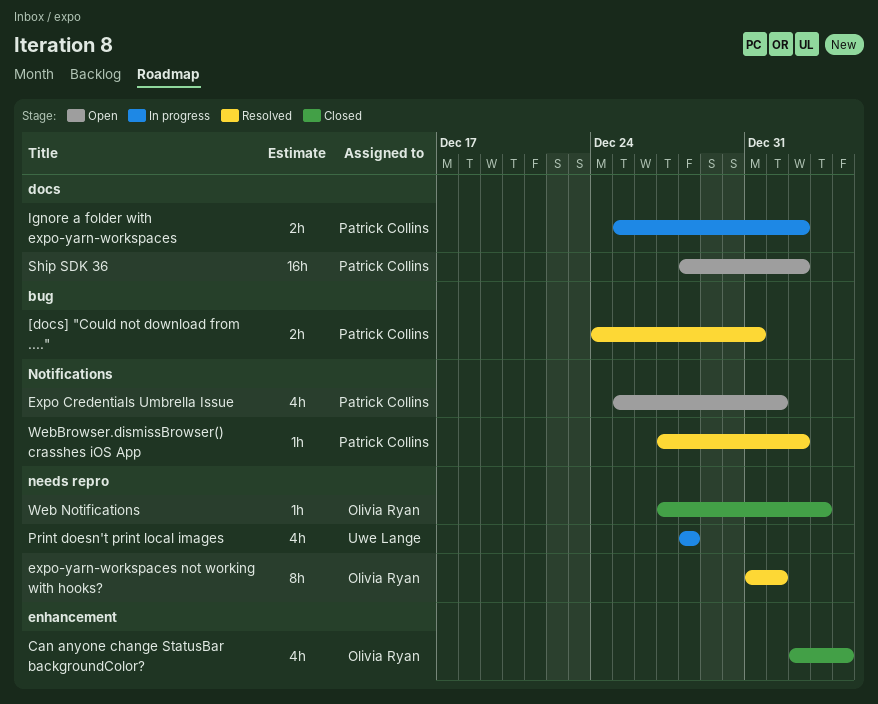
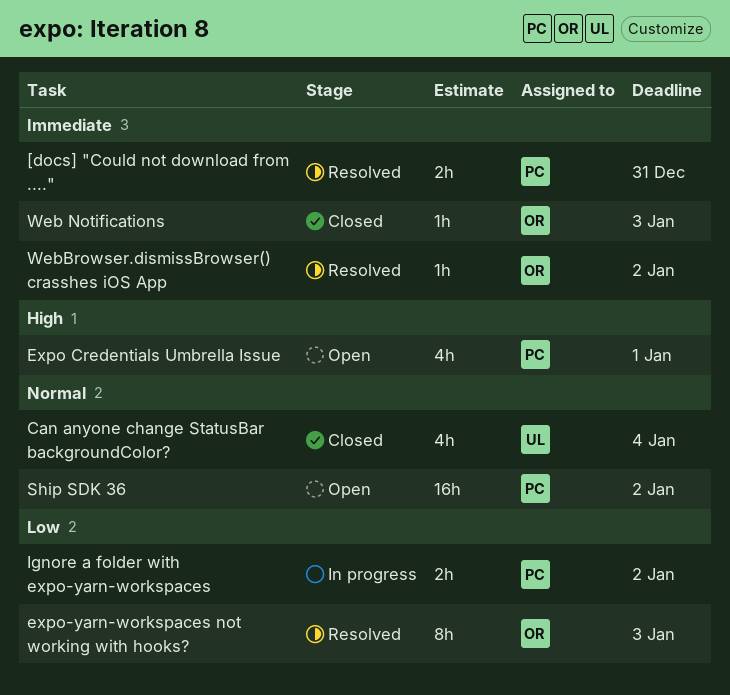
Can anyone change StatusBar backgroundColor?, owner: Olivia Ryan -> Uwe Lange
expo-yarn-workspaces not working with hooks?, due: Jan 1 -> Jan 3
Print doesn't print local images: present -> none
WebBrowser.dismissBrowser() crasshes iOS App, owner: Patrick Collins -> Olivia Ryan

